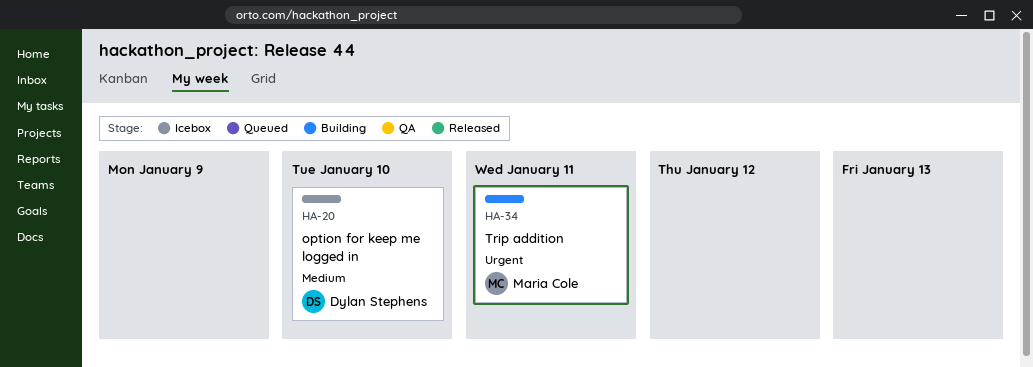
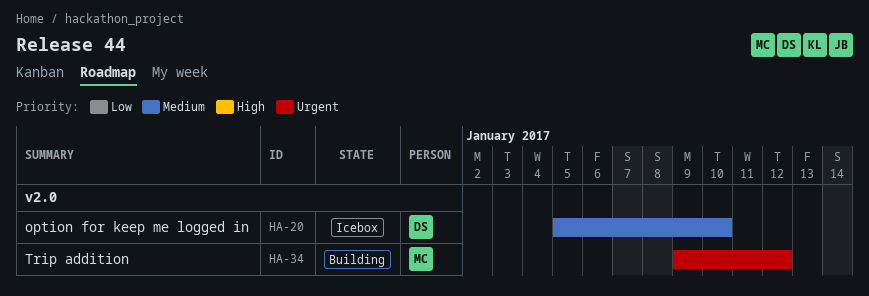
HA-34, due: Jan 11 -> Jan 12

